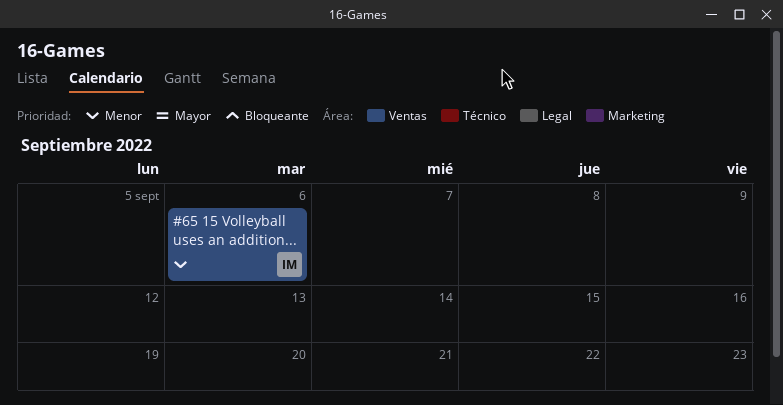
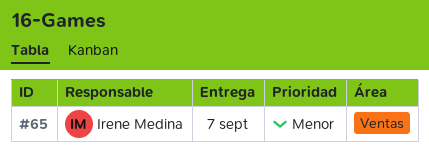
#65, due: Sep 6 -> Sep 7

